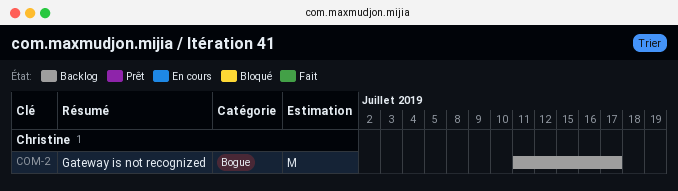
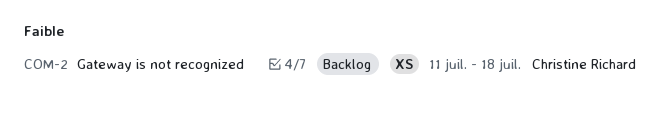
COM-2, estimate: M -> XS
COM-2, due: Jul 17 -> Jul 18

